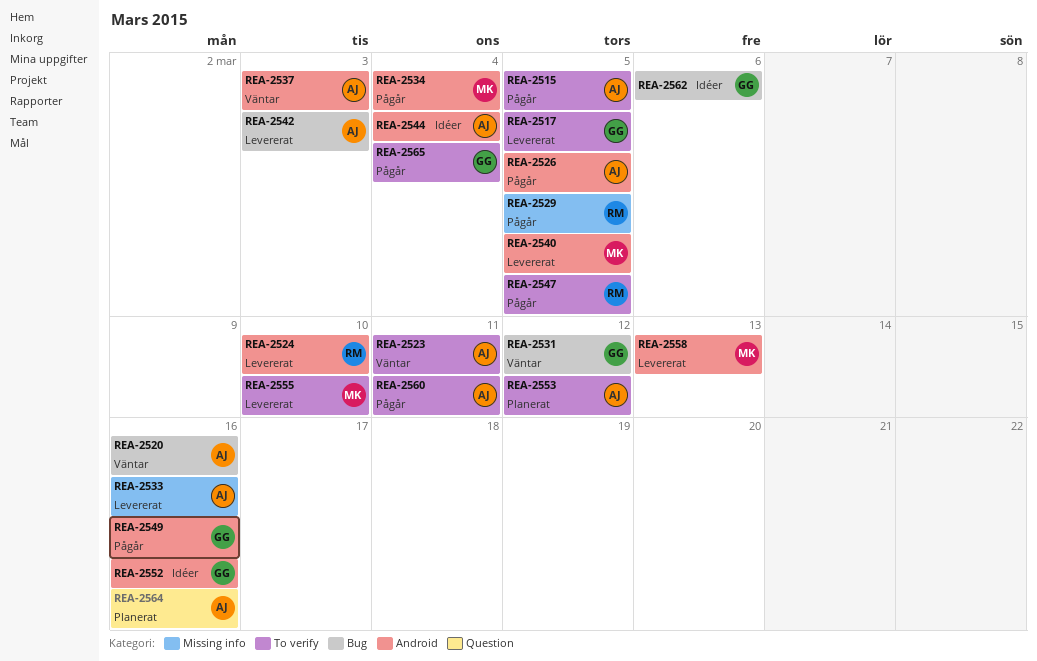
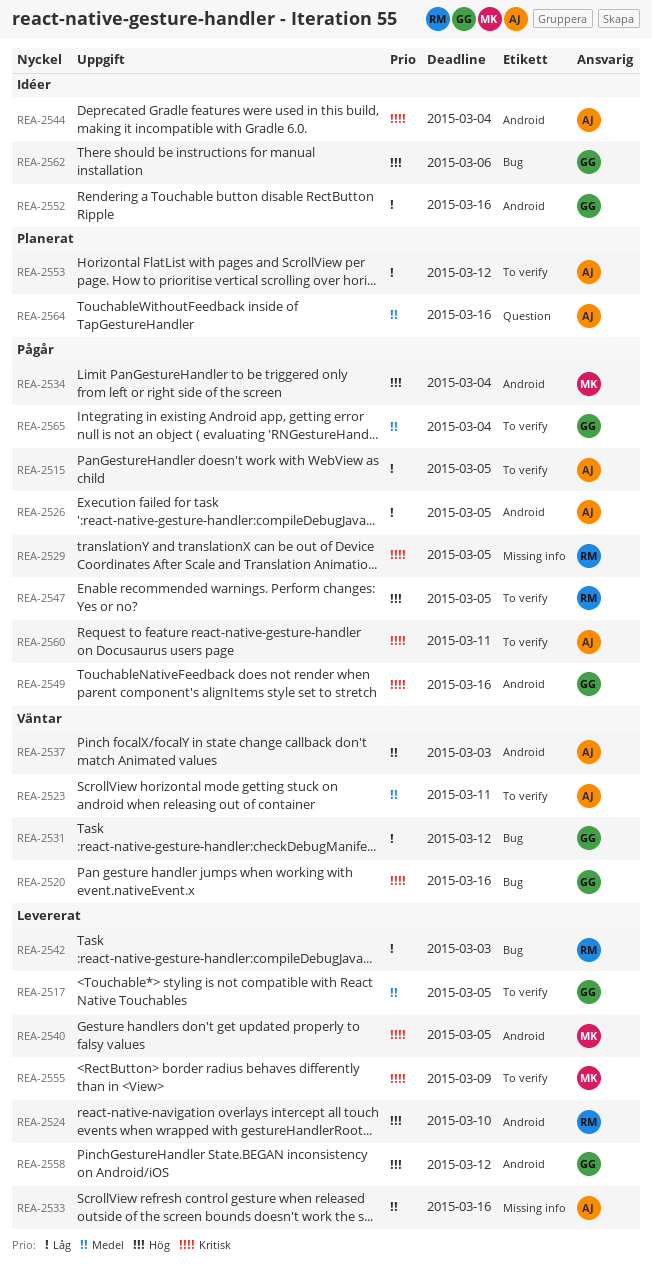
REA-2520, owner: AJ -> GG
REA-2542, owner: AJ -> RM
REA-2555, due: Mar 10 -> Mar 9
REA-2558, owner: MK -> GG
REA-2558, due: Mar 13 -> Mar 12

